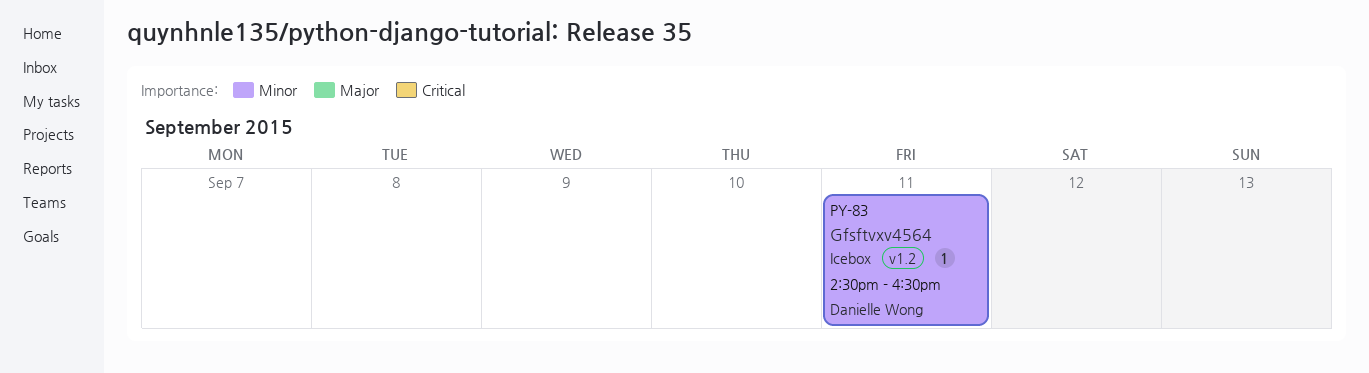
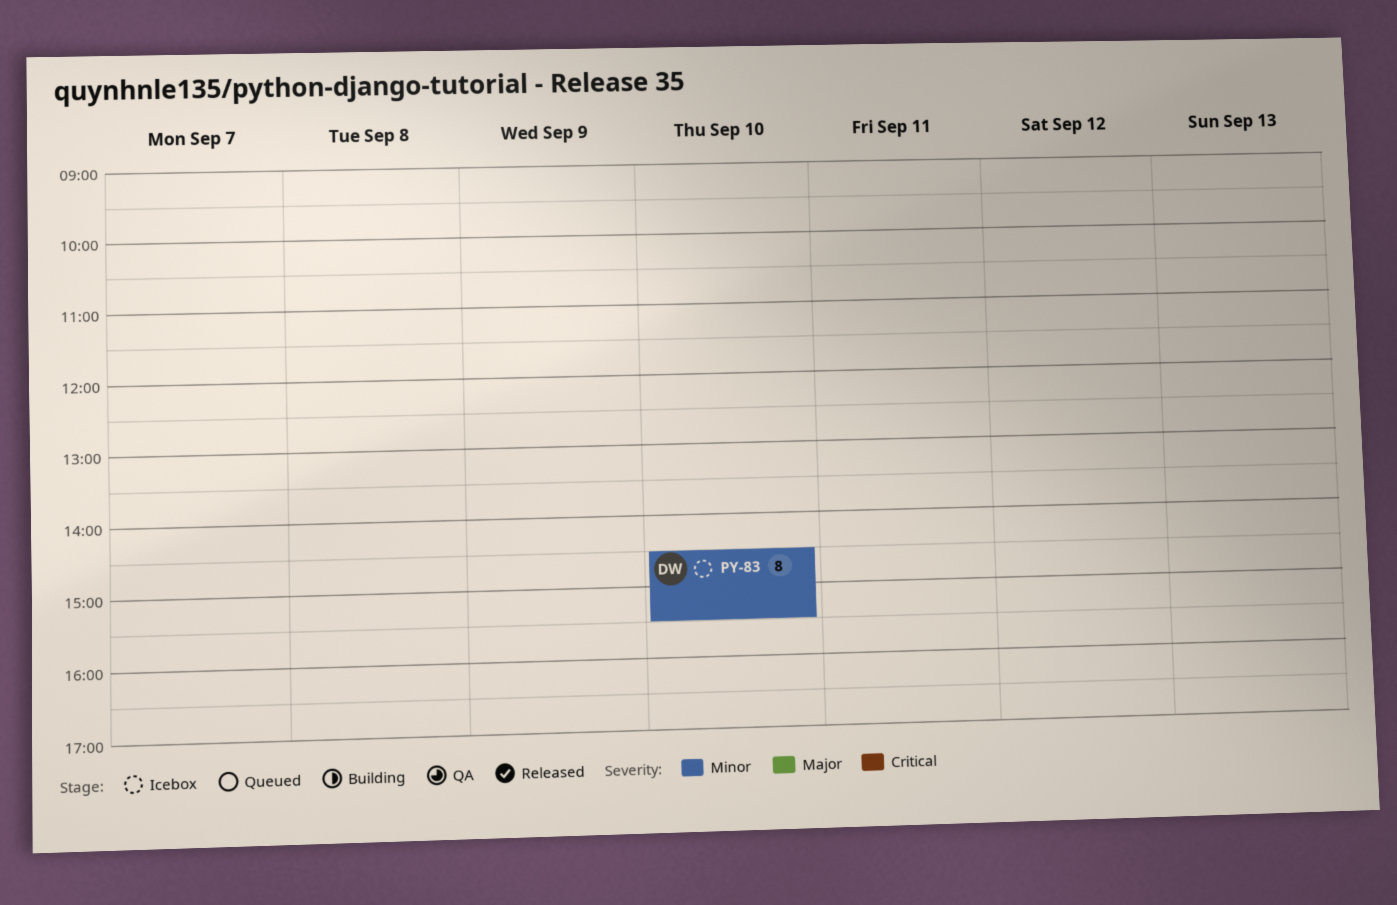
PY-83, estimate: 1 -> 8
PY-83, day: Sep 11 -> Sep 10
PY-83, ends: 16:30 -> 15:30

